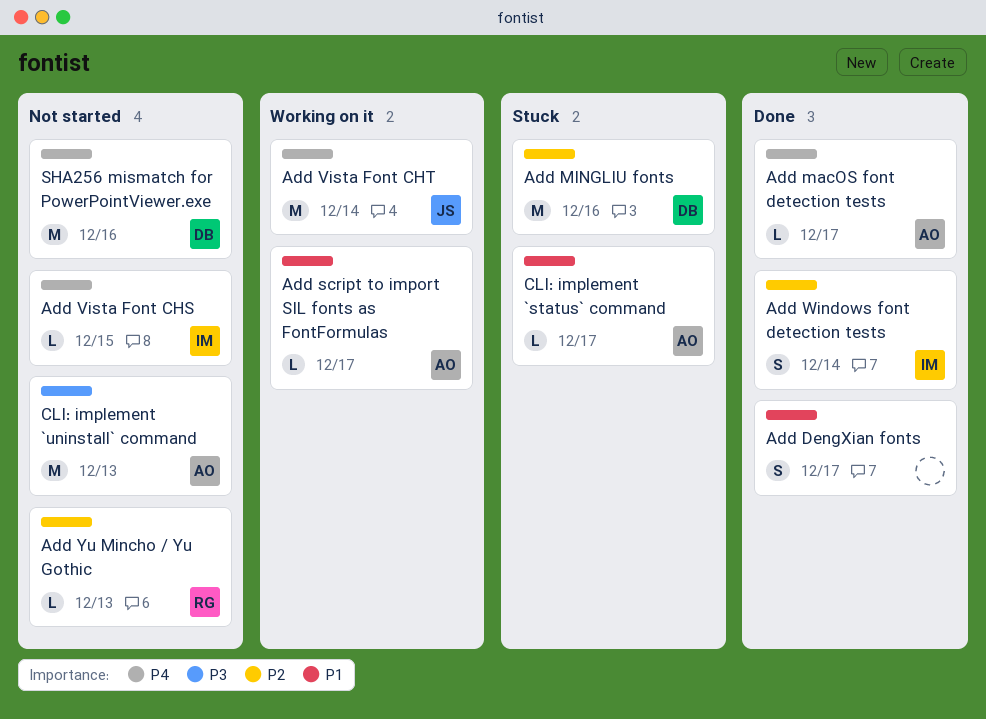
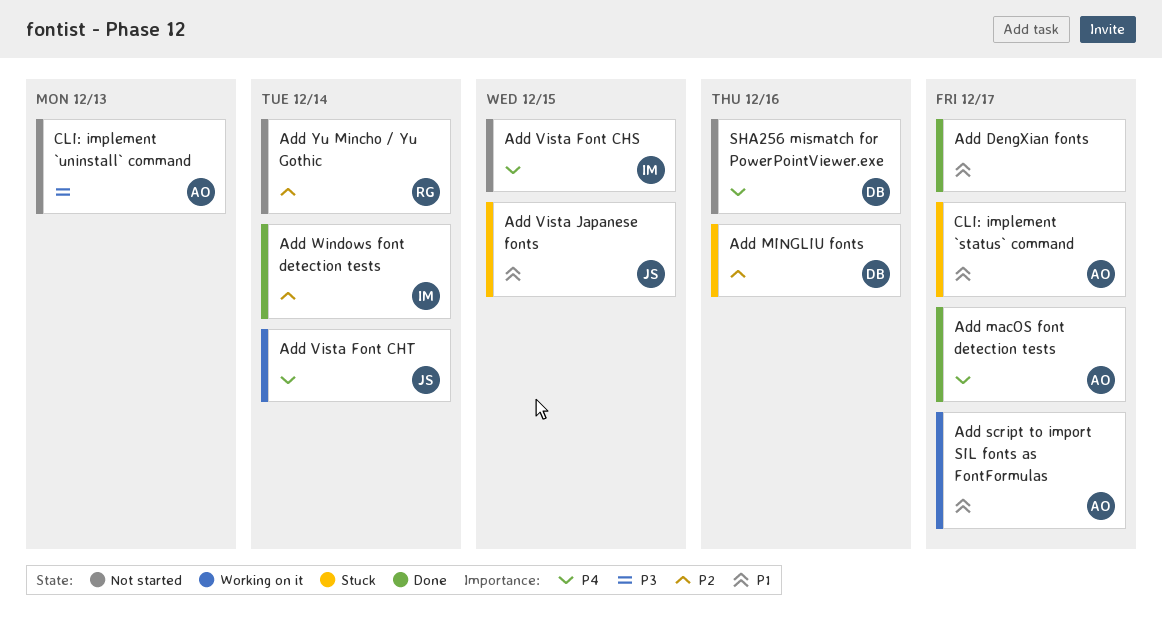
Add Vista Japanese fonts: none -> present
Add Yu Mincho / Yu Gothic, due: Dec 13 -> Dec 14

